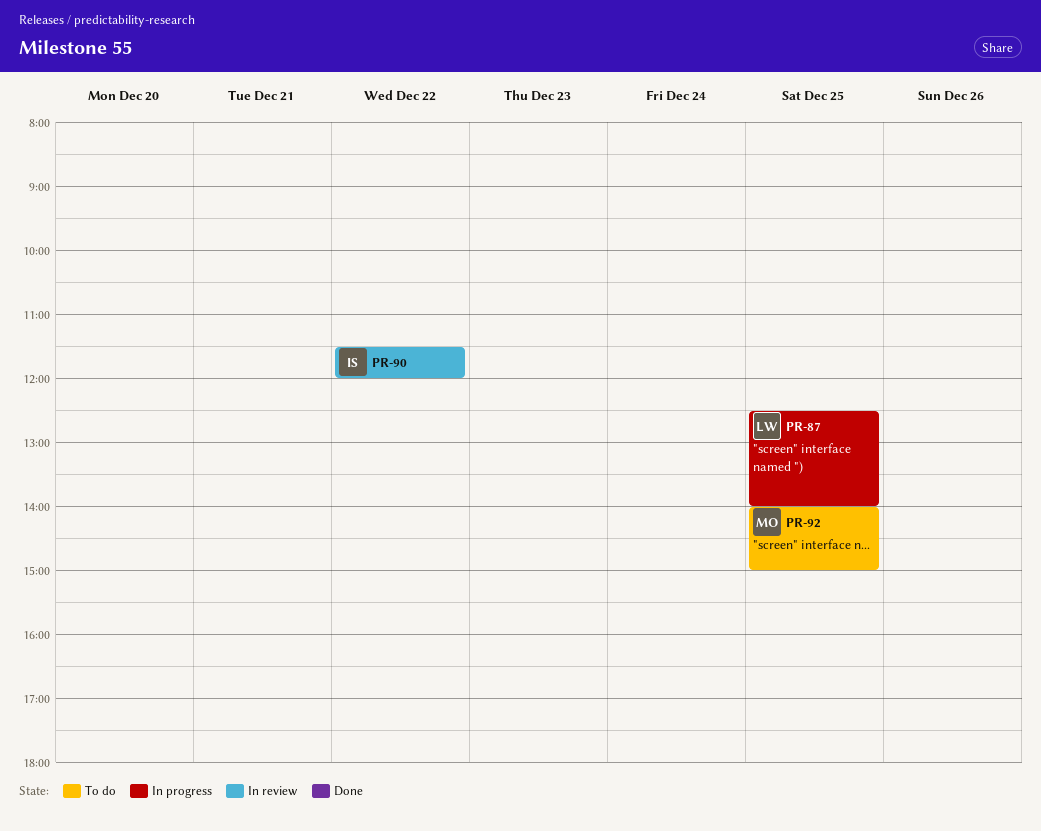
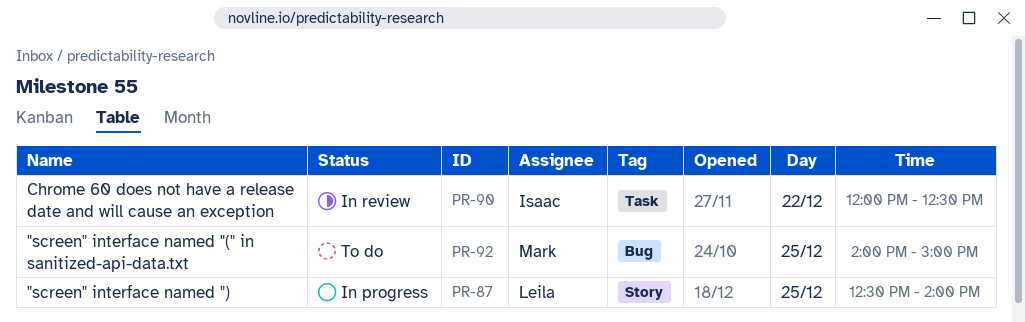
PR-90, begins: 11:30 -> 12:00
PR-90, ends: 12:00 -> 12:30

